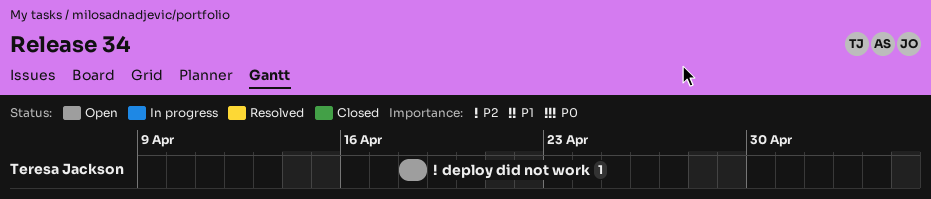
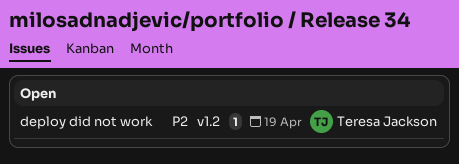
deploy did not work, due: Apr 18 -> Apr 19

